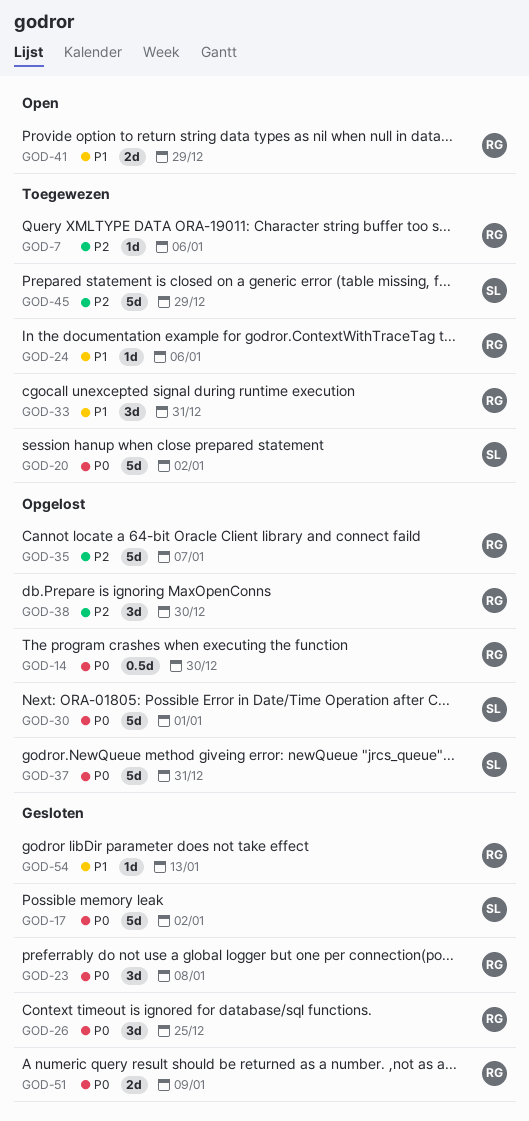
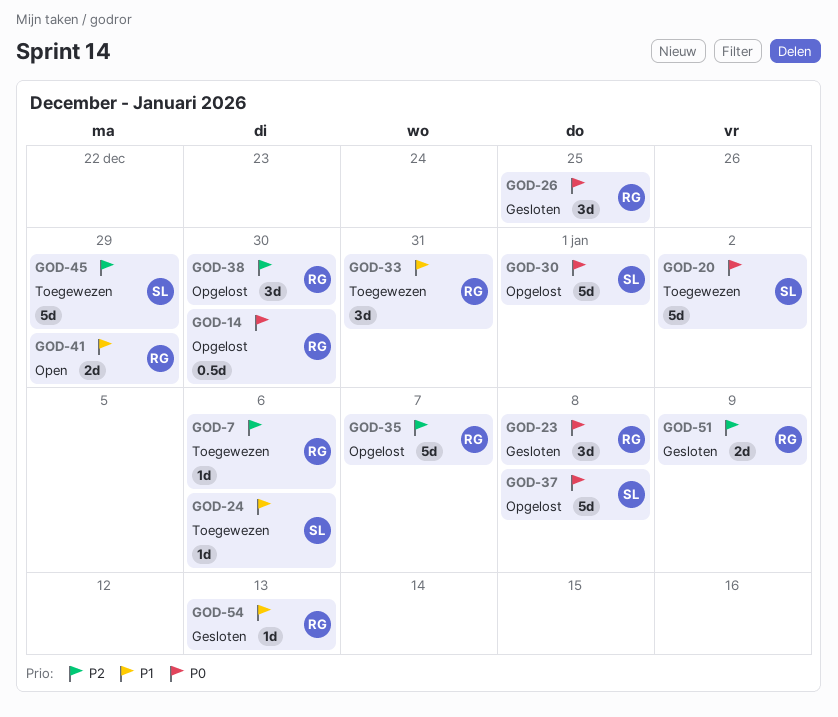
GOD-17: present -> none
GOD-24, owner: RG -> SL
GOD-37, due: Dec 31 -> Jan 8
GOD-51, priority: P0 -> P2

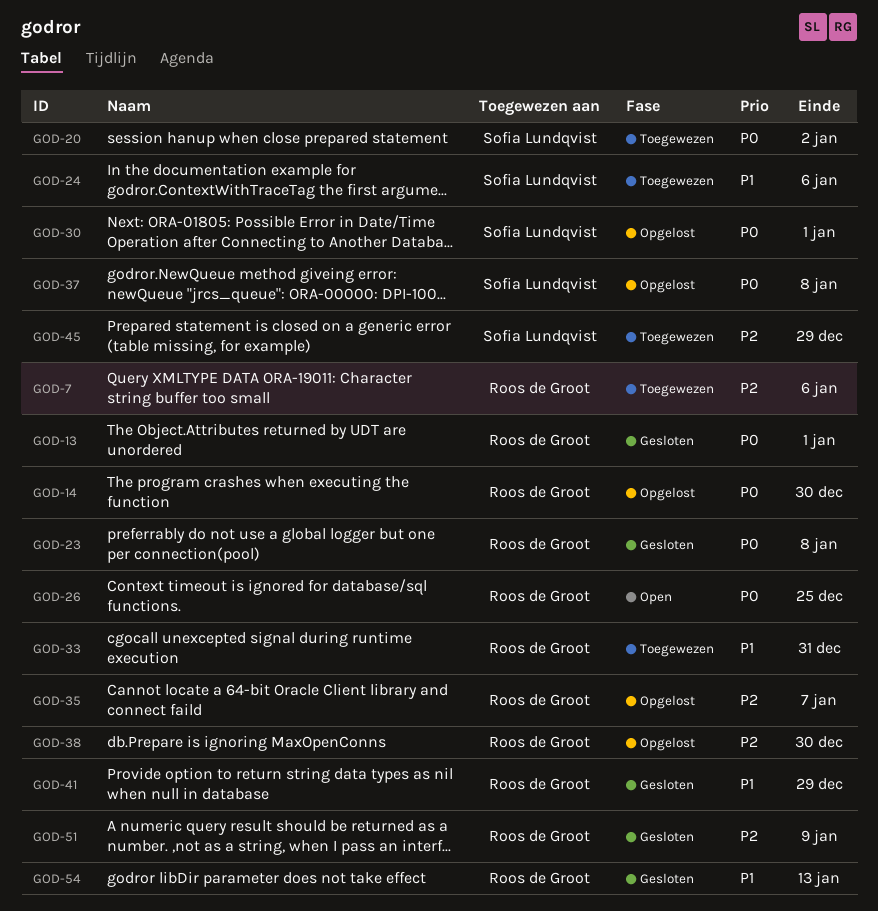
GOD-13: none -> present
GOD-26, status: Gesloten -> Open
GOD-41, status: Open -> Gesloten

